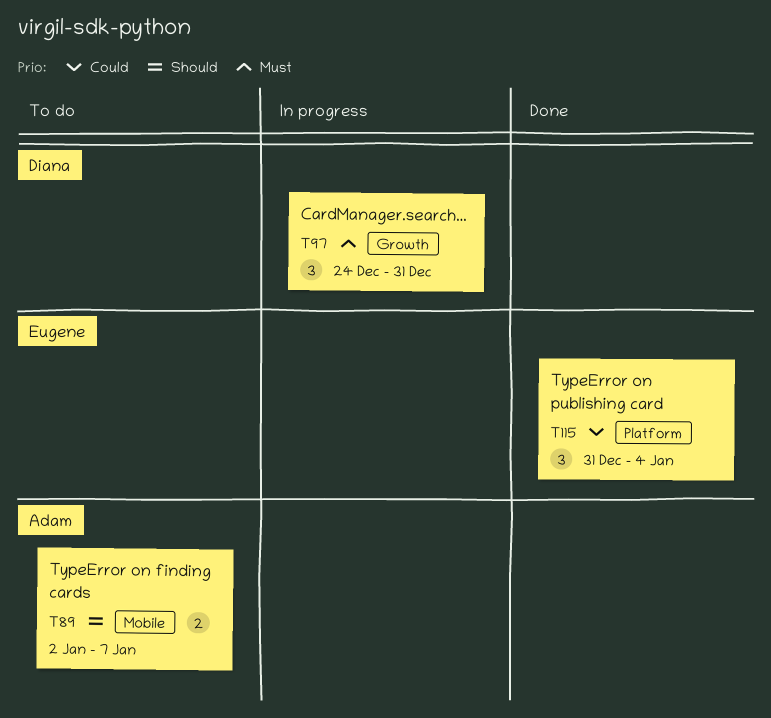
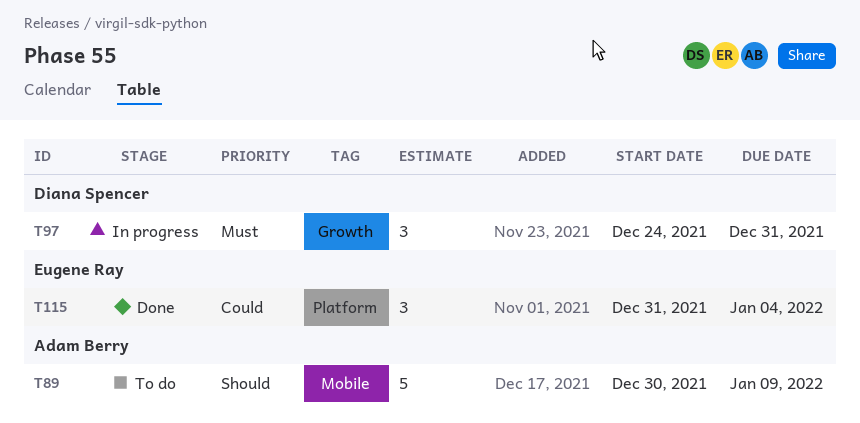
T89, estimate: 2 -> 5
T89, start: Jan 2 -> Dec 30
T89, due: Jan 7 -> Jan 9

